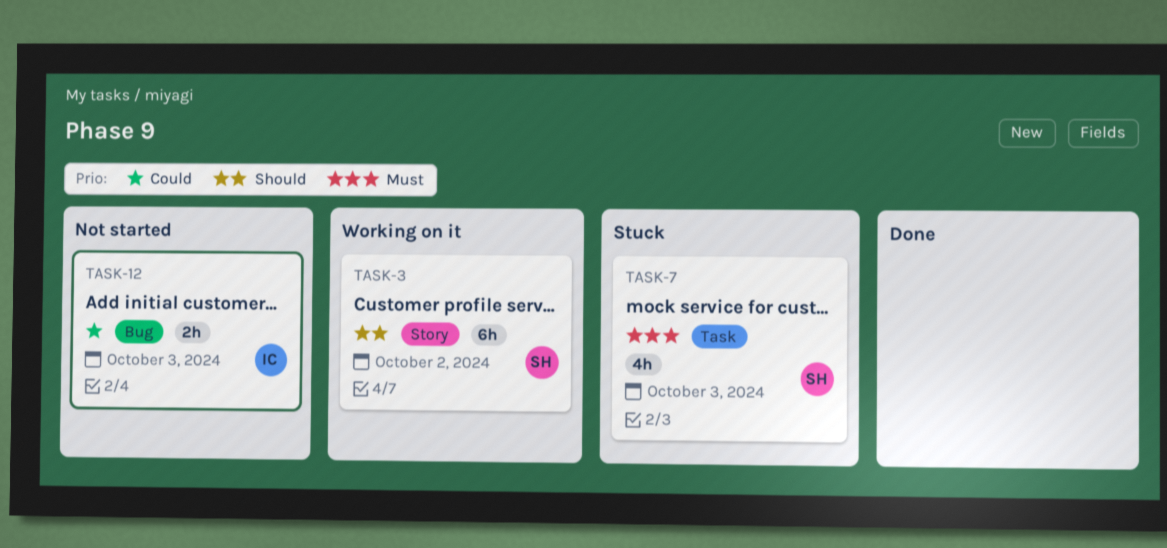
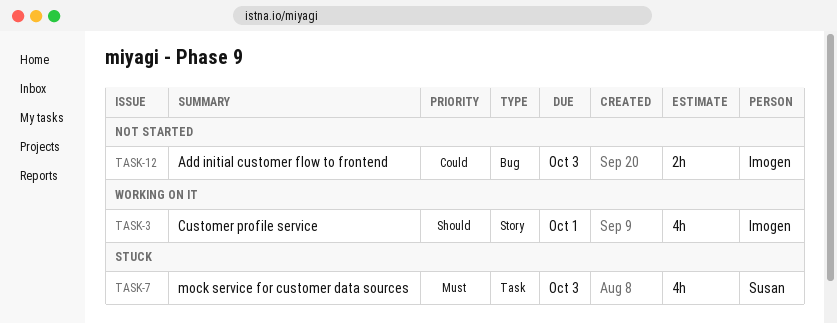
TASK-3, owner: Susan -> Imogen
TASK-3, estimate: 6h -> 4h
TASK-3, due: Oct 2 -> Oct 1

